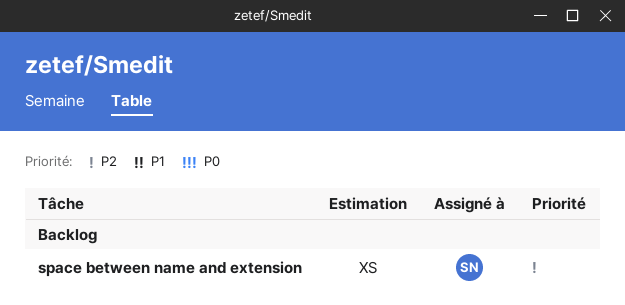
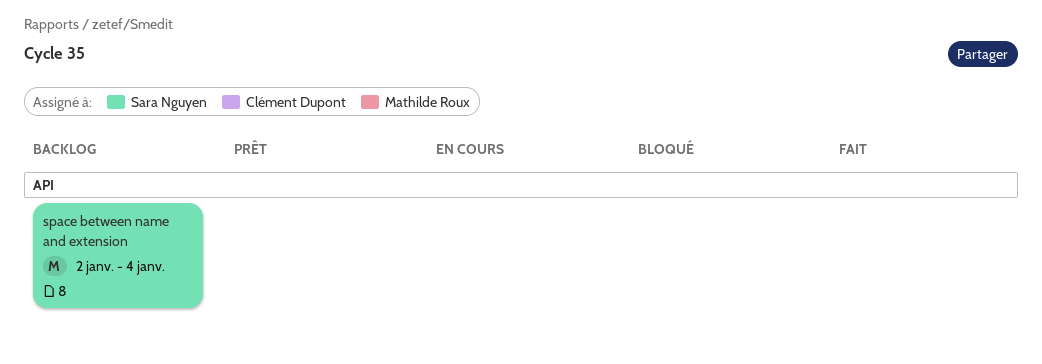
space between name and extension, estimate: XS -> M

